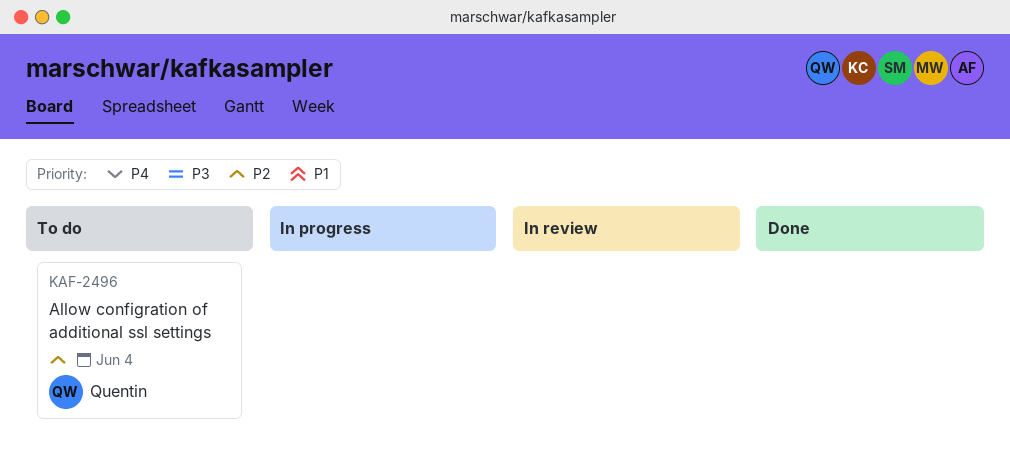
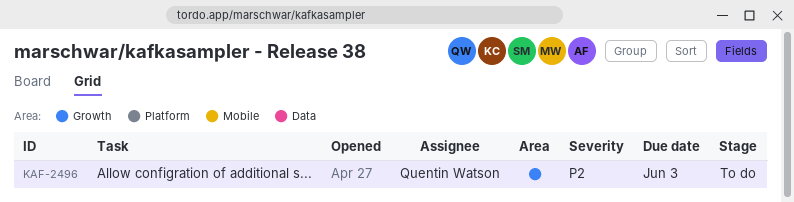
KAF-2496, due: Jun 4 -> Jun 3

